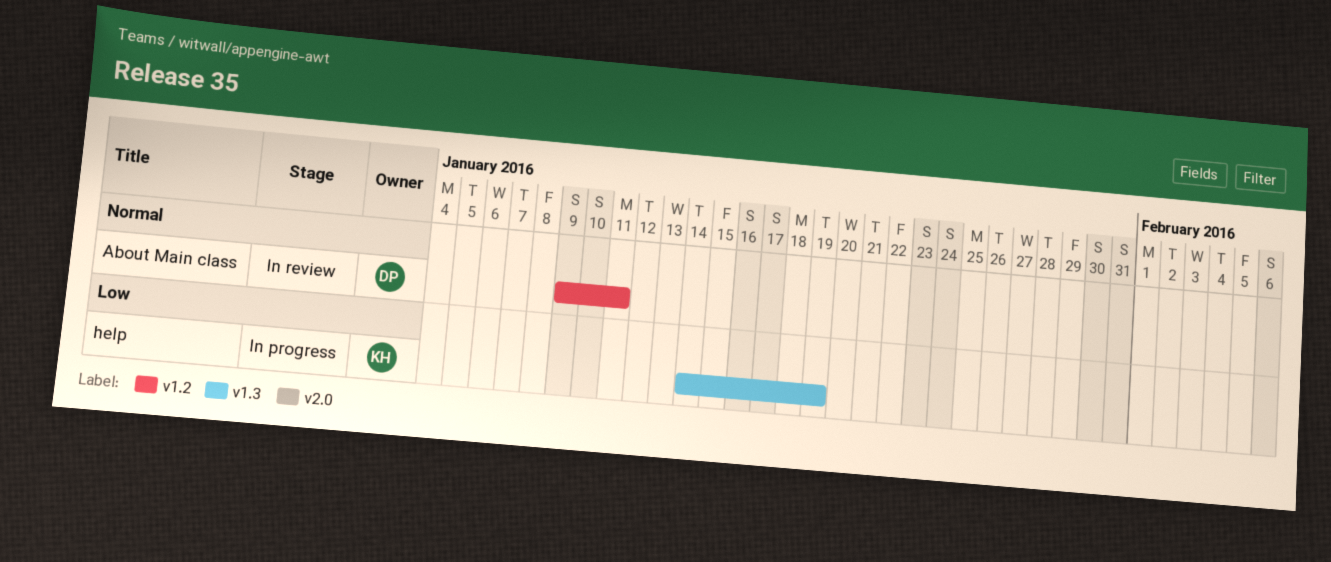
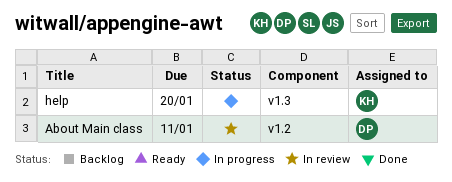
help, due: Jan 19 -> Jan 20

